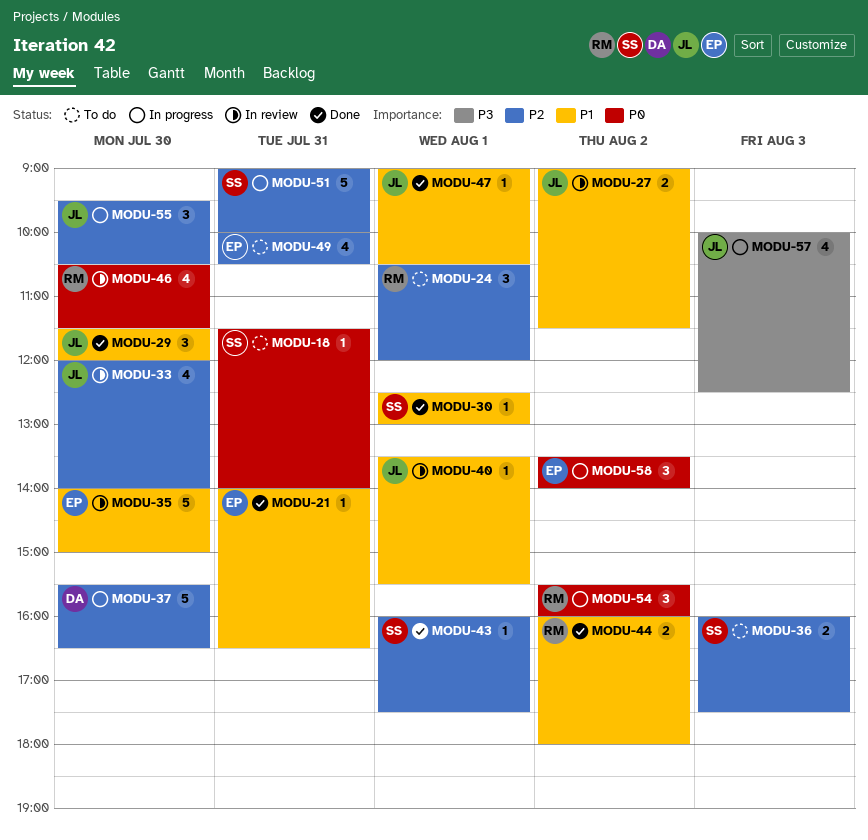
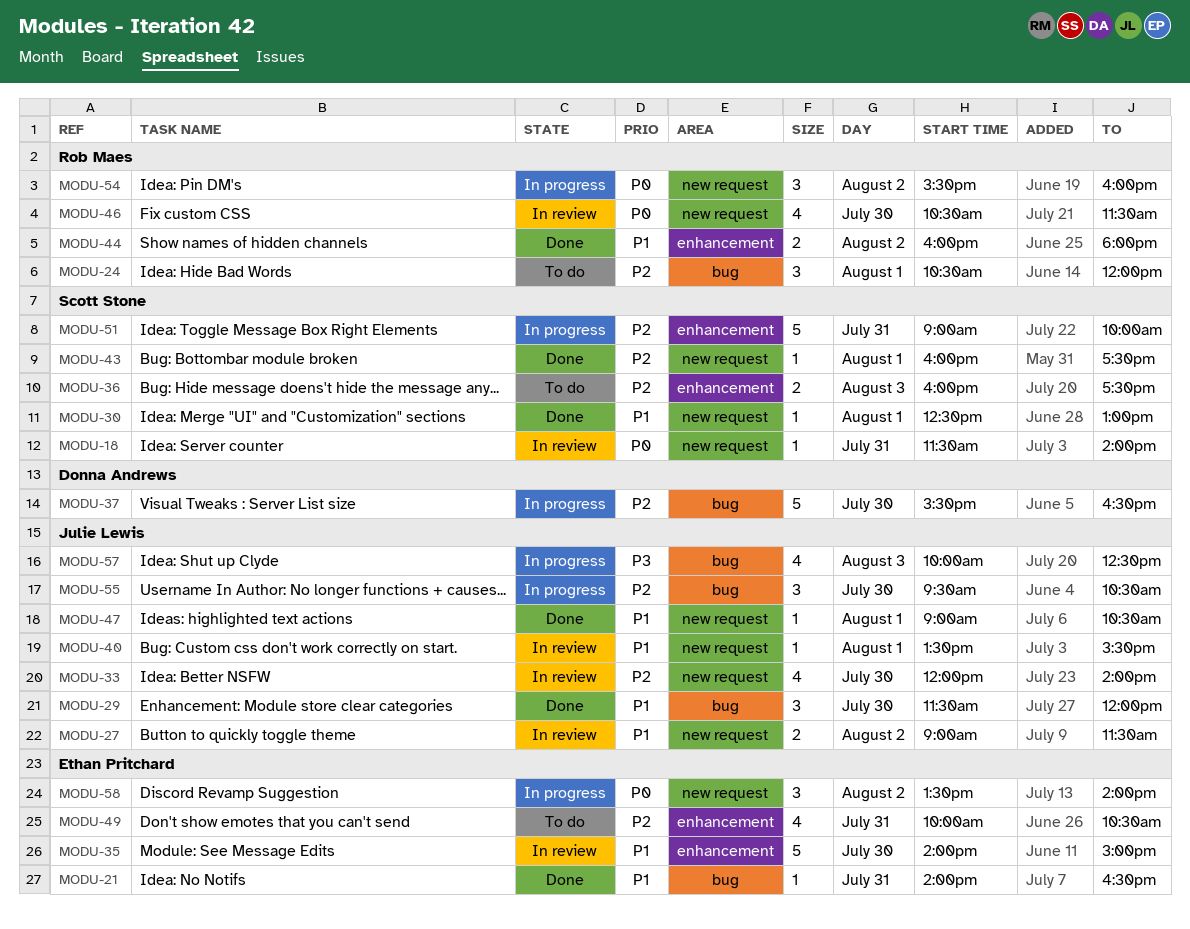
MODU-18, status: To do -> In review

